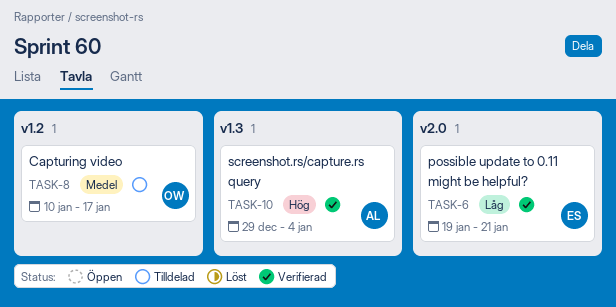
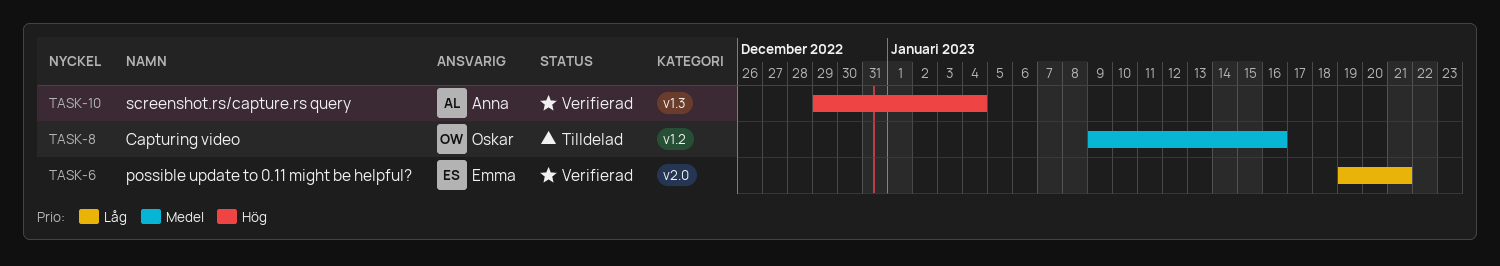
TASK-8, start: Jan 10 -> Jan 9
TASK-8, due: Jan 17 -> Jan 16

